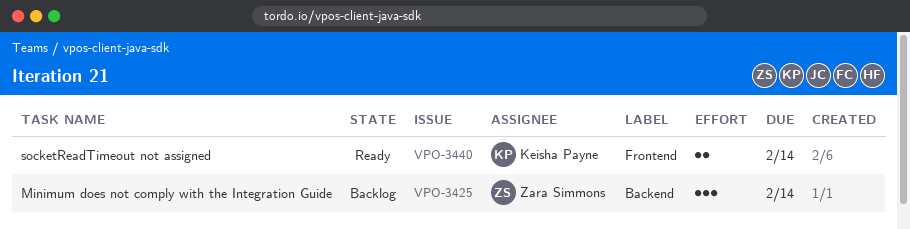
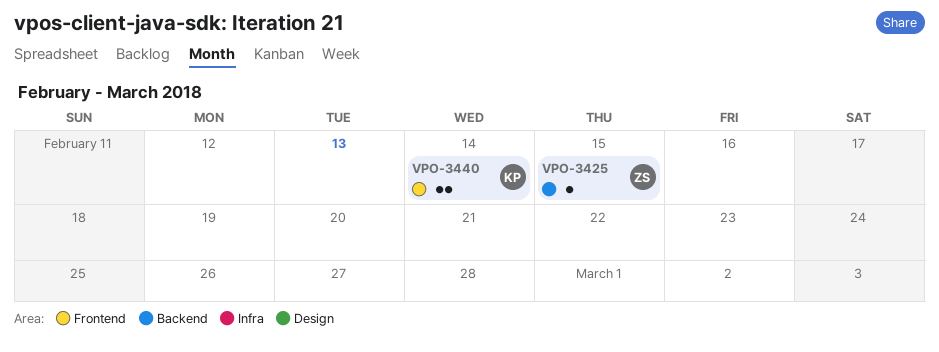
VPO-3425, estimate: 3 -> 1
VPO-3425, due: Feb 14 -> Feb 15

